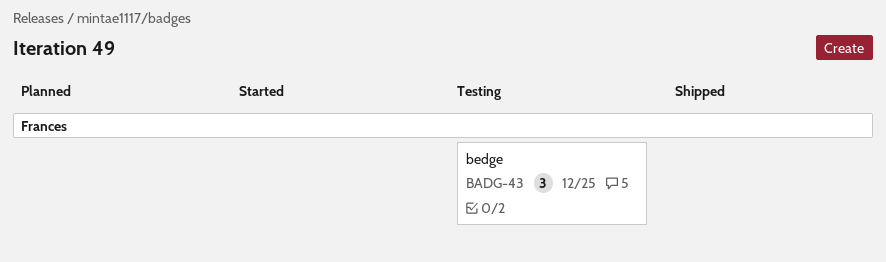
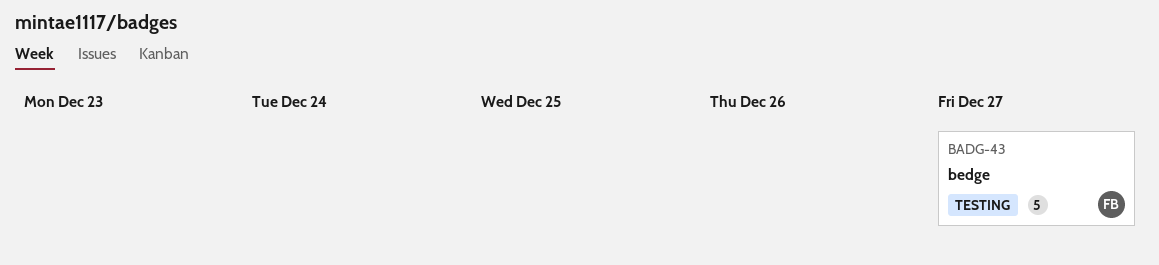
BADG-43, estimate: 3 -> 5
BADG-43, due: Dec 25 -> Dec 27

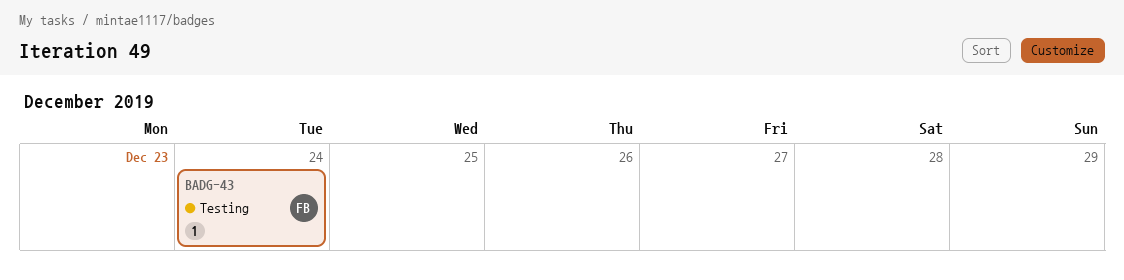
BADG-43, estimate: 5 -> 1
BADG-43, due: Dec 27 -> Dec 24

